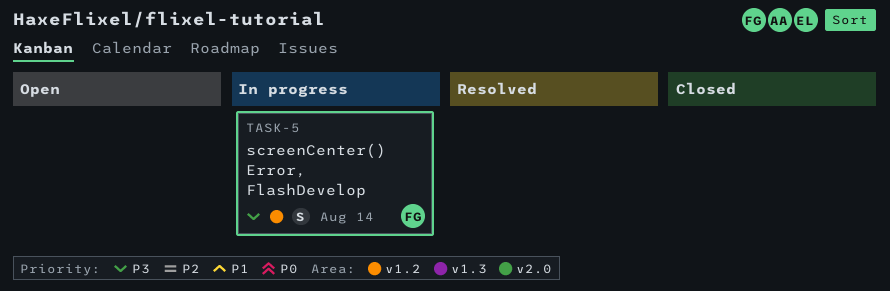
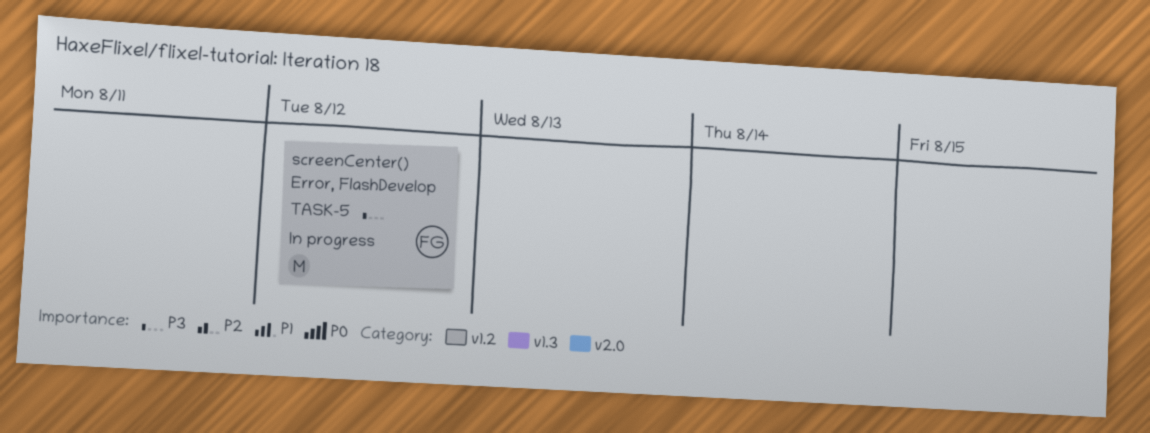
TASK-5, estimate: S -> M
TASK-5, due: Aug 14 -> Aug 12

